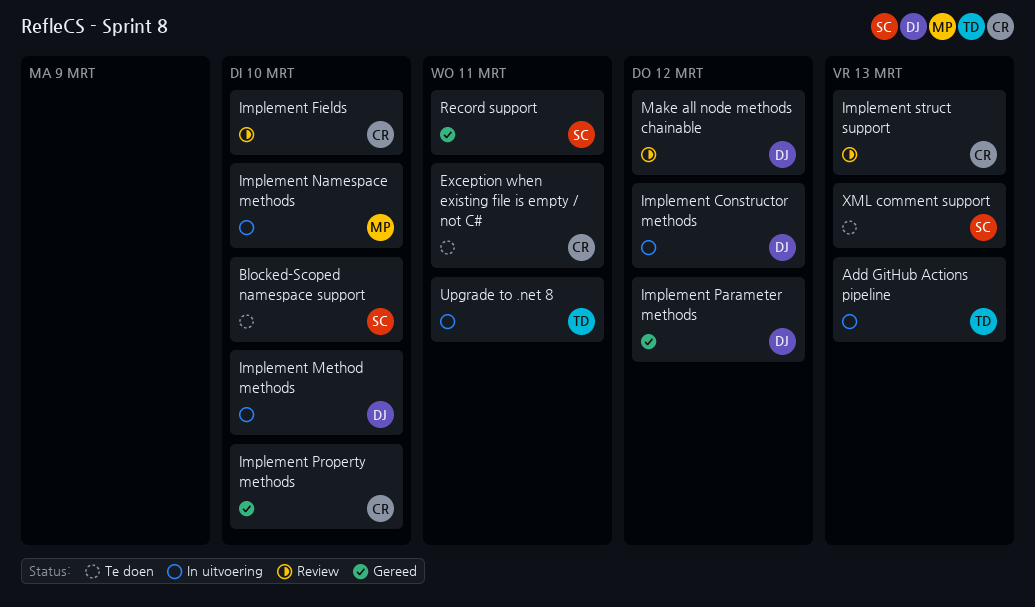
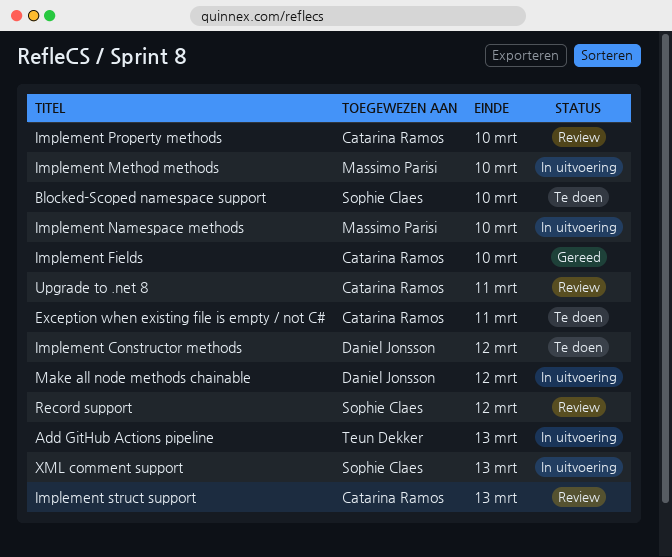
Implement Constructor methods, status: In uitvoering -> Te doen
Implement Fields, status: Review -> Gereed
Implement Method methods, owner: Daniel Jonsson -> Massimo Parisi
Implement Parameter methods: present -> none
Implement Property methods, status: Gereed -> Review
Make all node methods chainable, status: Review -> In uitvoering
Record support, status: Gereed -> Review
Record support, due: Mar 11 -> Mar 12
Upgrade to .net 8, status: In uitvoering -> Review
Upgrade to .net 8, owner: Teun Dekker -> Catarina Ramos
XML comment support, status: Te doen -> In uitvoering

